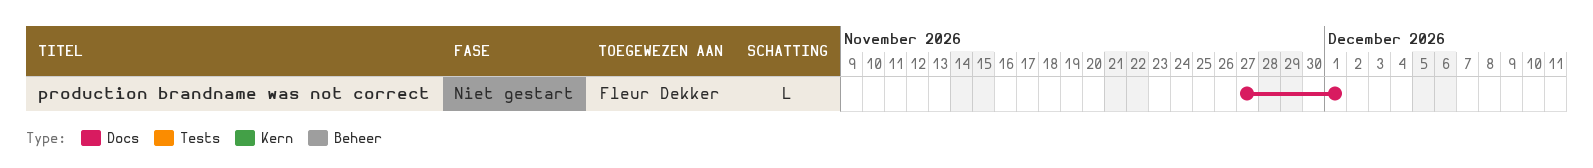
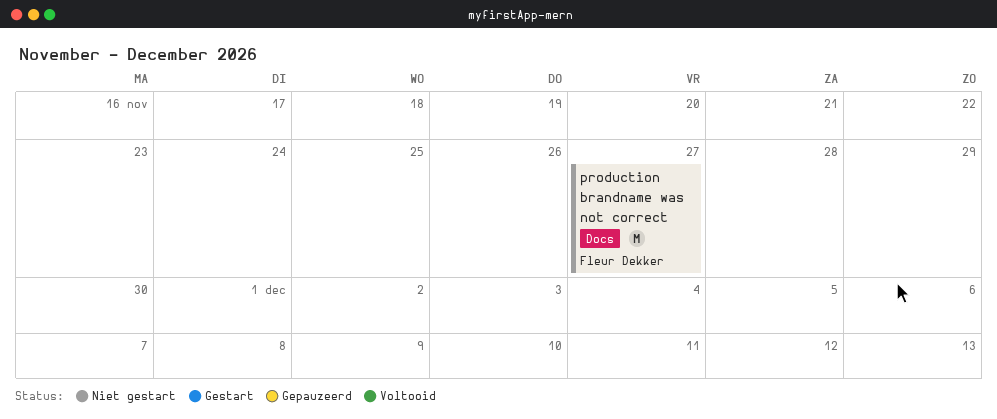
production brandname was not correct, estimate: L -> M
production brandname was not correct, due: Dec 1 -> Nov 27

